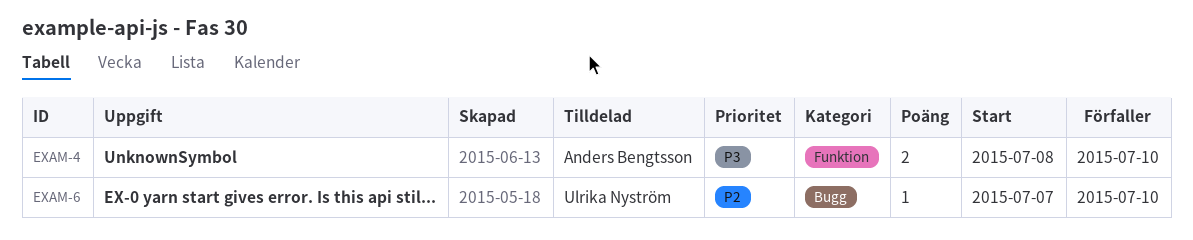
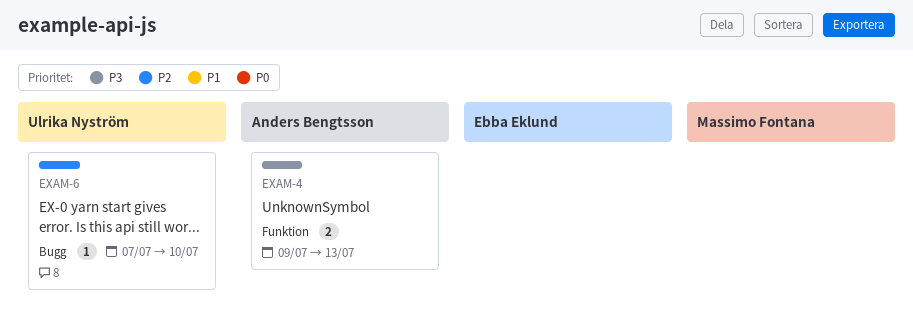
EXAM-4, start: Jul 8 -> Jul 9
EXAM-4, due: Jul 10 -> Jul 13

